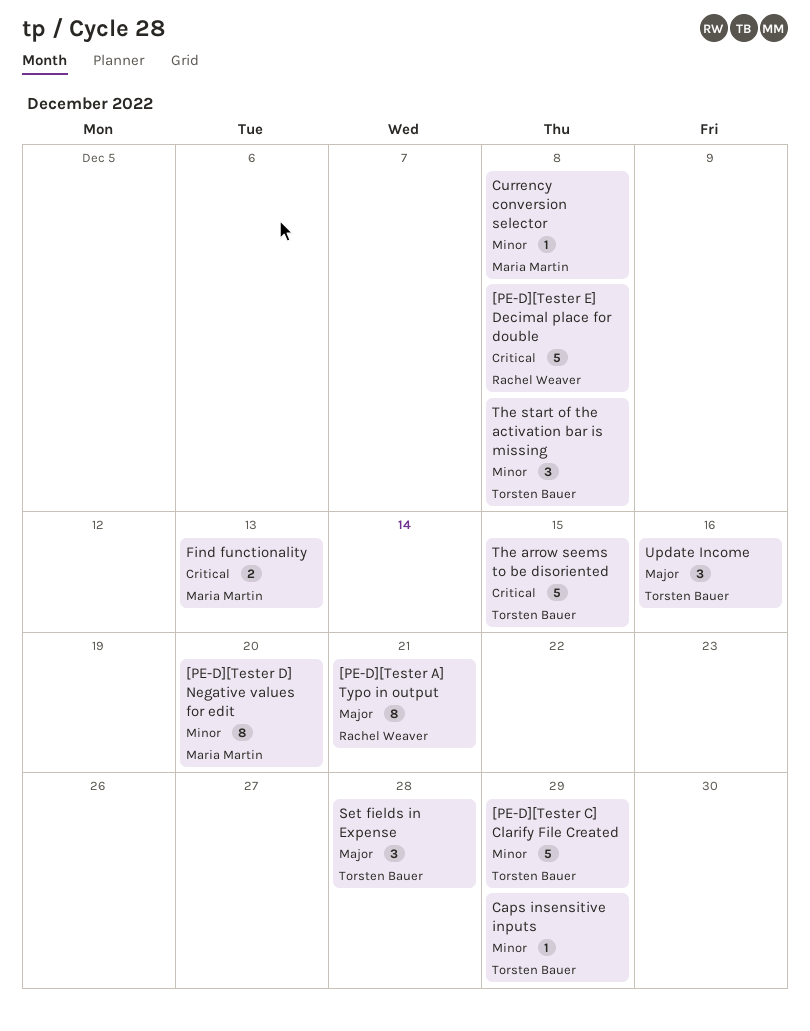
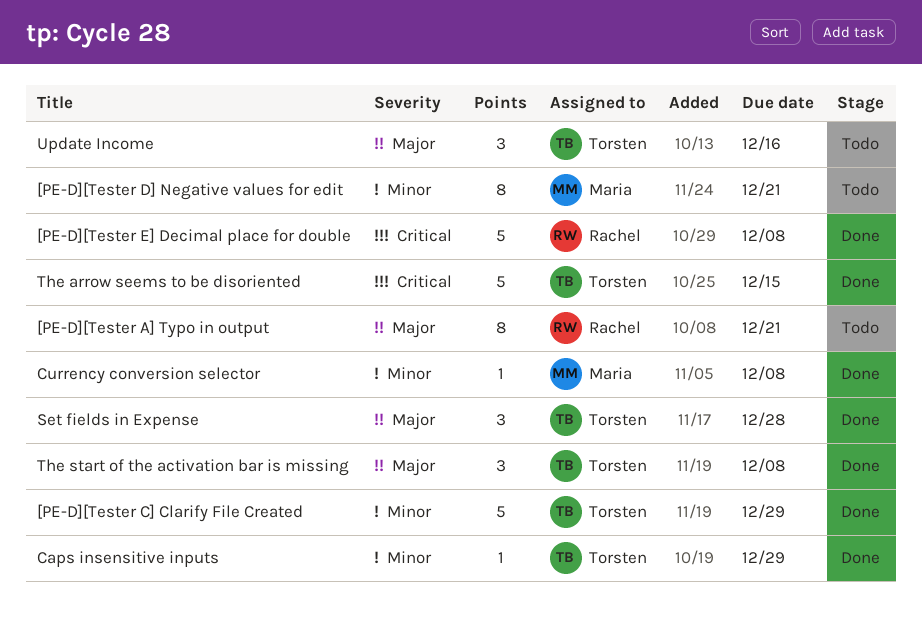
[PE-D][Tester D] Negative values for edit, due: Dec 20 -> Dec 21
Find functionality: present -> none
The start of the activation bar is missing, priority: Minor -> Major

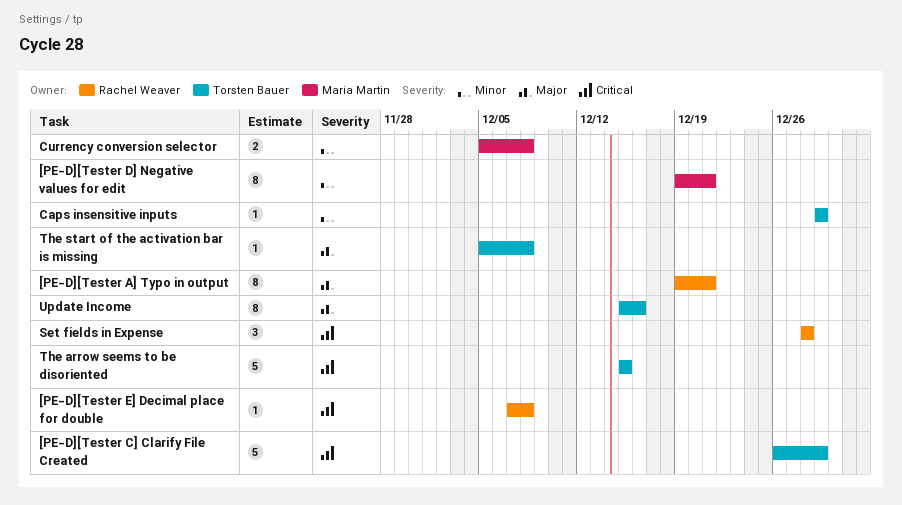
[PE-D][Tester C] Clarify File Created, priority: Minor -> Critical
[PE-D][Tester E] Decimal place for double, estimate: 5 -> 1
Currency conversion selector, estimate: 1 -> 2
Set fields in Expense, owner: Torsten Bauer -> Rachel Weaver
Set fields in Expense, priority: Major -> Critical
The start of the activation bar is missing, estimate: 3 -> 1
Update Income, estimate: 3 -> 8

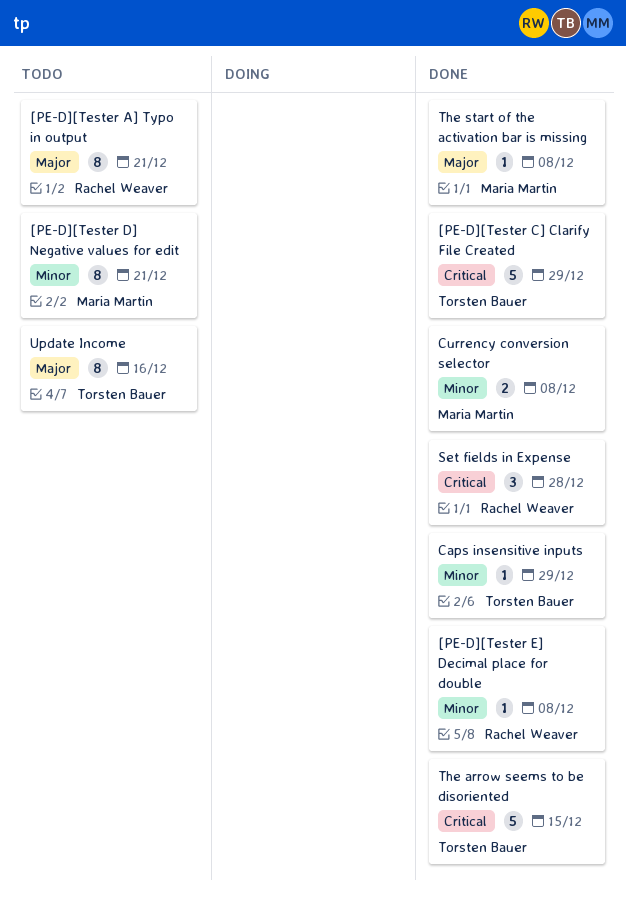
[PE-D][Tester E] Decimal place for double, priority: Critical -> Minor
The start of the activation bar is missing, owner: Torsten Bauer -> Maria Martin

